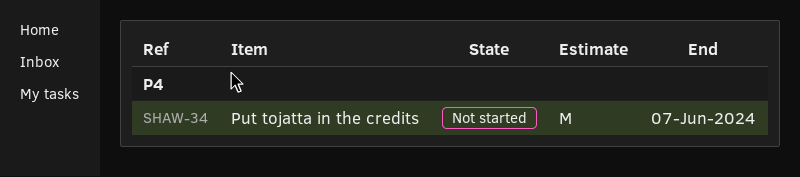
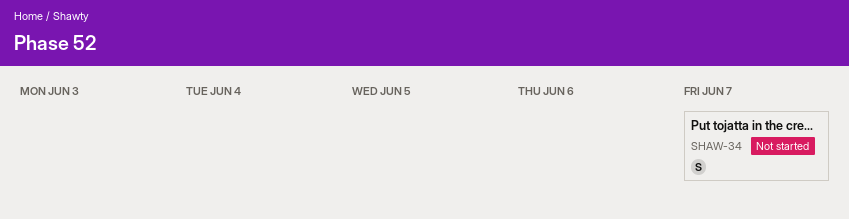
SHAW-34, estimate: M -> S

